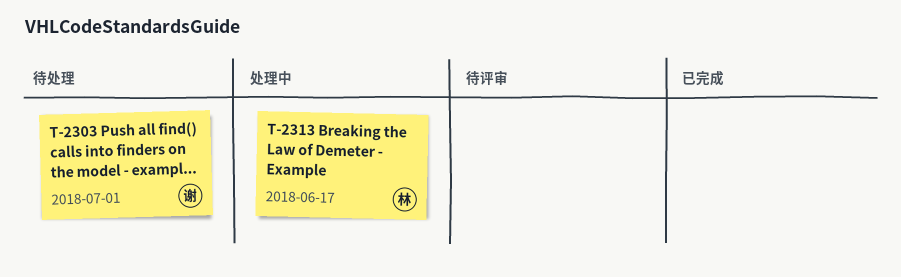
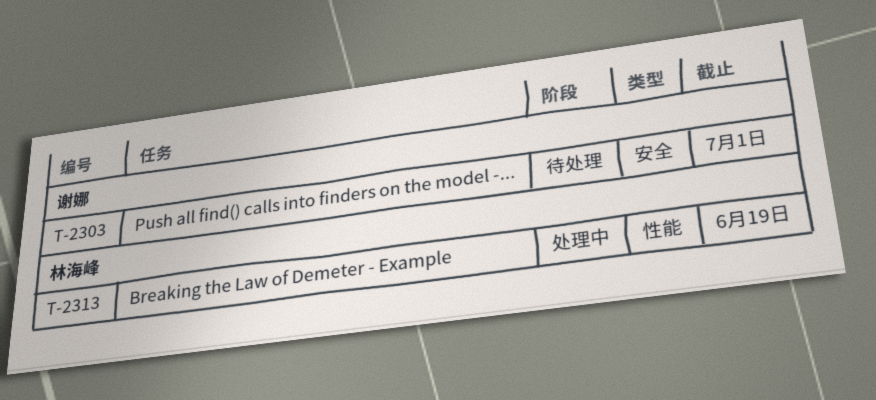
T-2313, due: Jun 17 -> Jun 19

